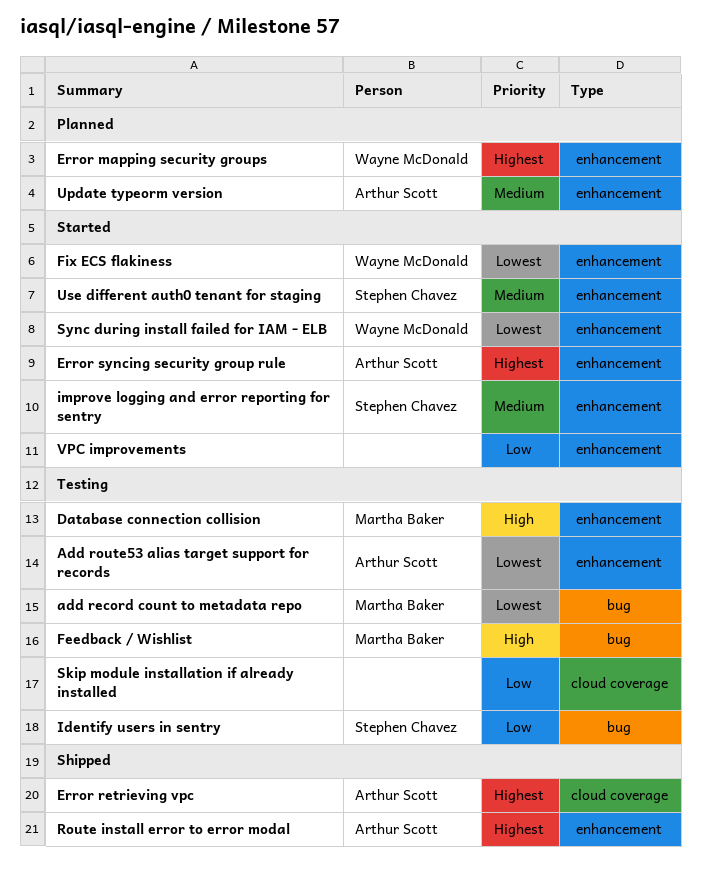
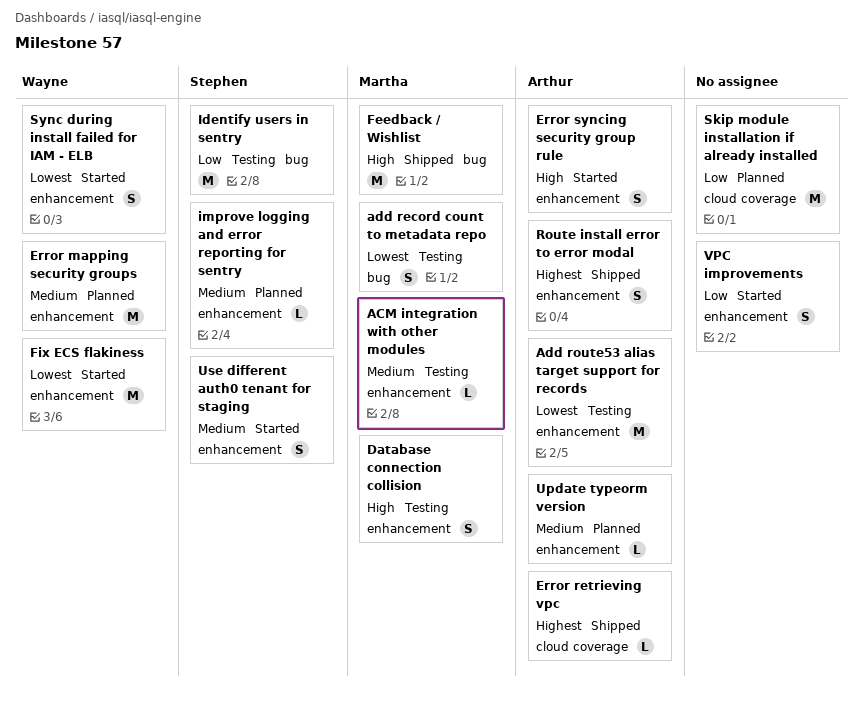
ACM integration with other modules: none -> present
Error mapping security groups, priority: Highest -> Medium
Error syncing security group rule, priority: Highest -> High
Feedback / Wishlist, status: Testing -> Shipped
improve logging and error reporting for sentry, status: Started -> Planned
Skip module installation if already installed, status: Testing -> Planned

